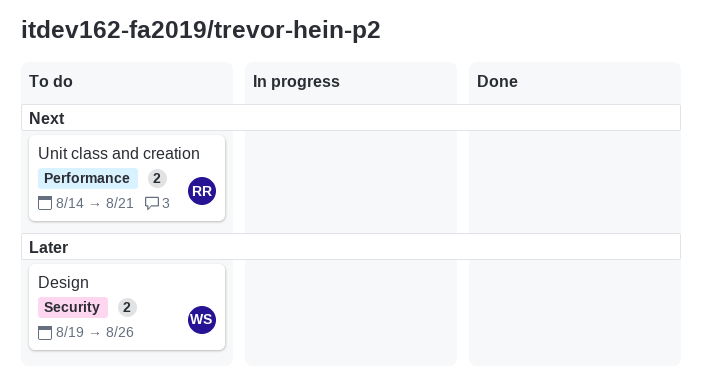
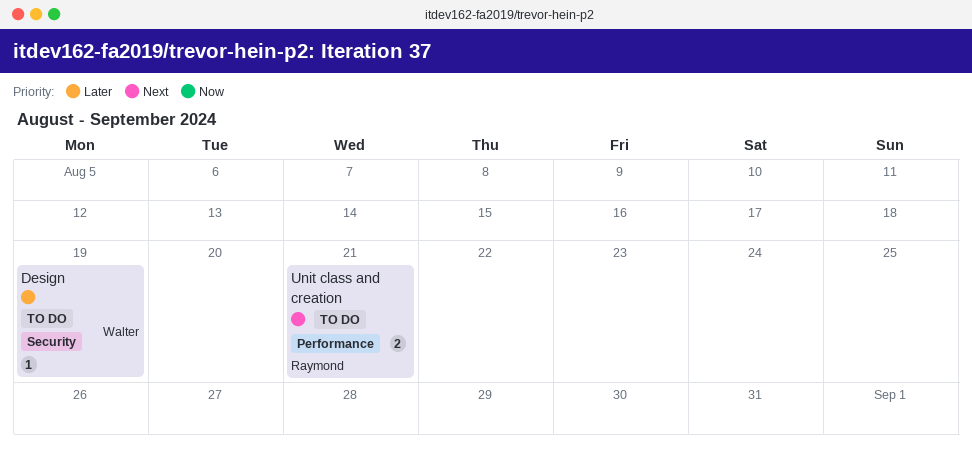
Design, estimate: 2 -> 1
Design, due: Aug 26 -> Aug 19

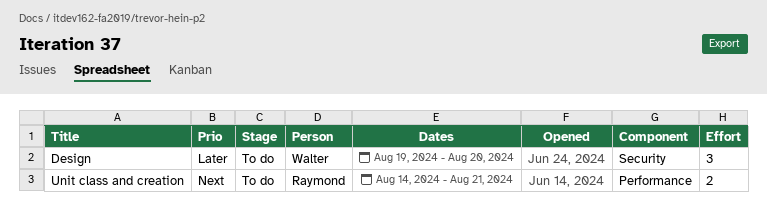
Design, estimate: 1 -> 3
Design, due: Aug 19 -> Aug 20

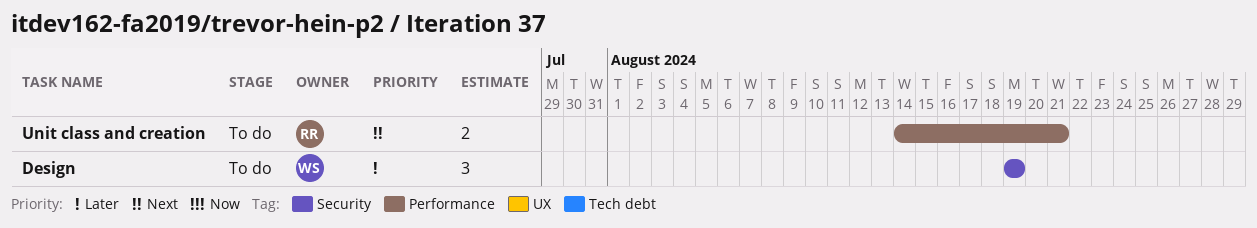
Design, due: Aug 20 -> Aug 19

